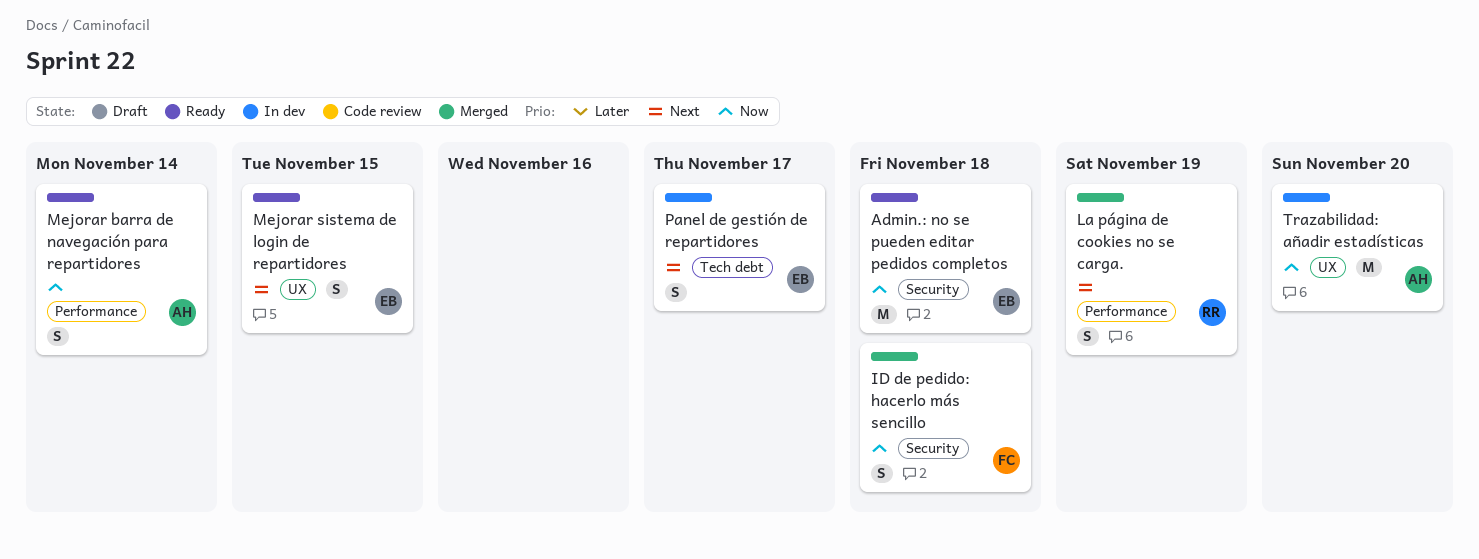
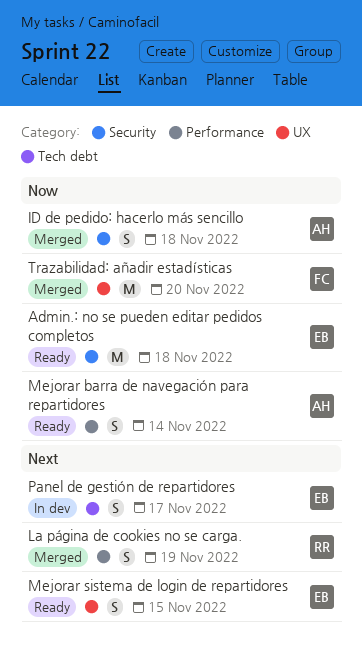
ID de pedido: hacerlo más sencillo, owner: FC -> AH
Trazabilidad: añadir estadísticas, status: In dev -> Merged
Trazabilidad: añadir estadísticas, owner: AH -> FC

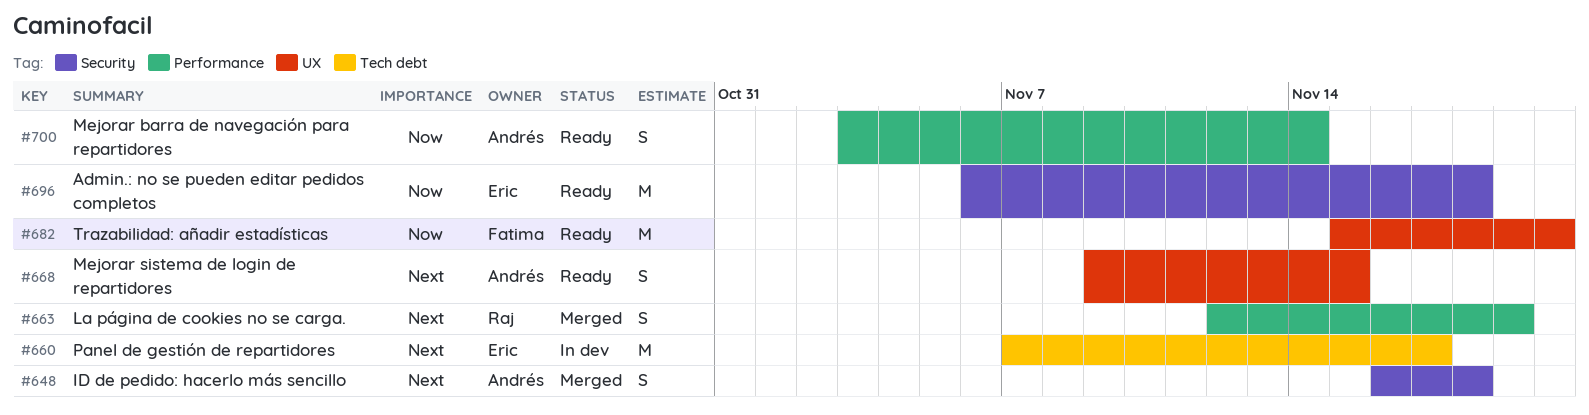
ID de pedido: hacerlo más sencillo, priority: Now -> Next
Mejorar sistema de login de repartidores, owner: Eric -> Andrés
Panel de gestión de repartidores, estimate: S -> M
Trazabilidad: añadir estadísticas, status: Merged -> Ready

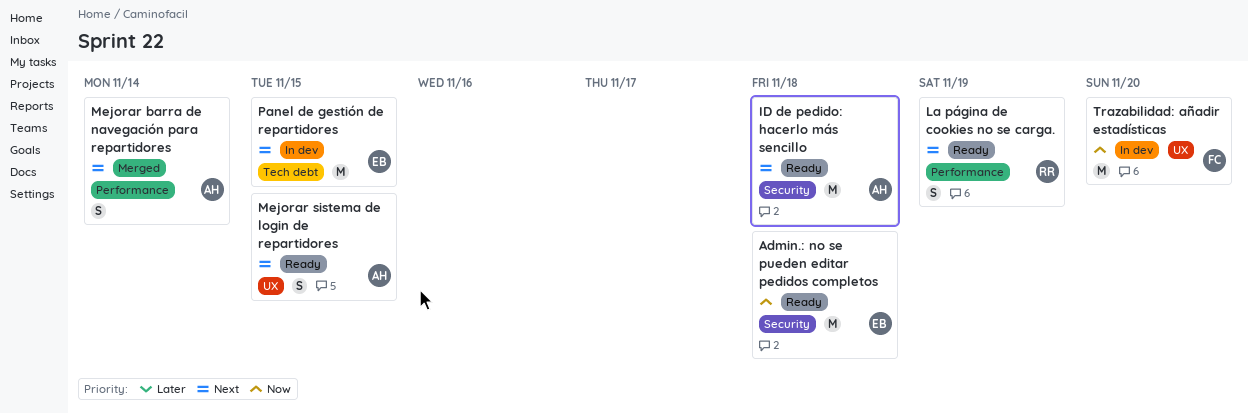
ID de pedido: hacerlo más sencillo, status: Merged -> Ready
ID de pedido: hacerlo más sencillo, estimate: S -> M
La página de cookies no se carga., status: Merged -> Ready
Mejorar barra de navegación para repartidores, status: Ready -> Merged
Mejorar barra de navegación para repartidores, priority: Now -> Next
Panel de gestión de repartidores, due: Nov 17 -> Nov 15
Trazabilidad: añadir estadísticas, status: Ready -> In dev

